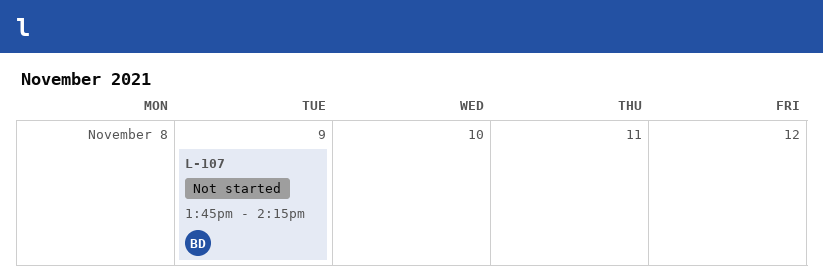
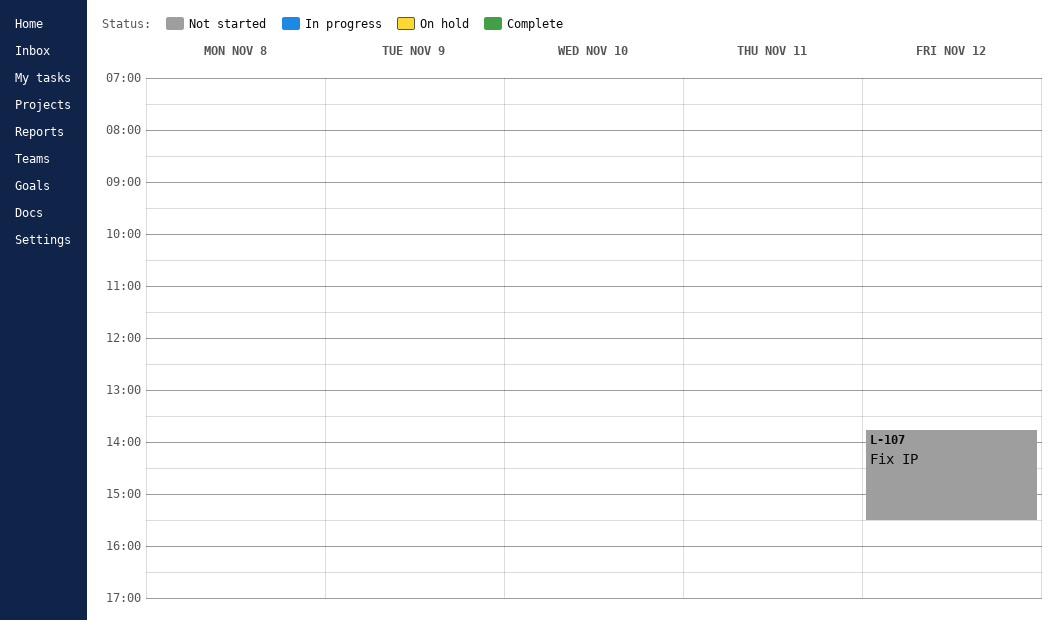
L-107, day: Nov 9 -> Nov 12
L-107, ends: 14:15 -> 15:30

